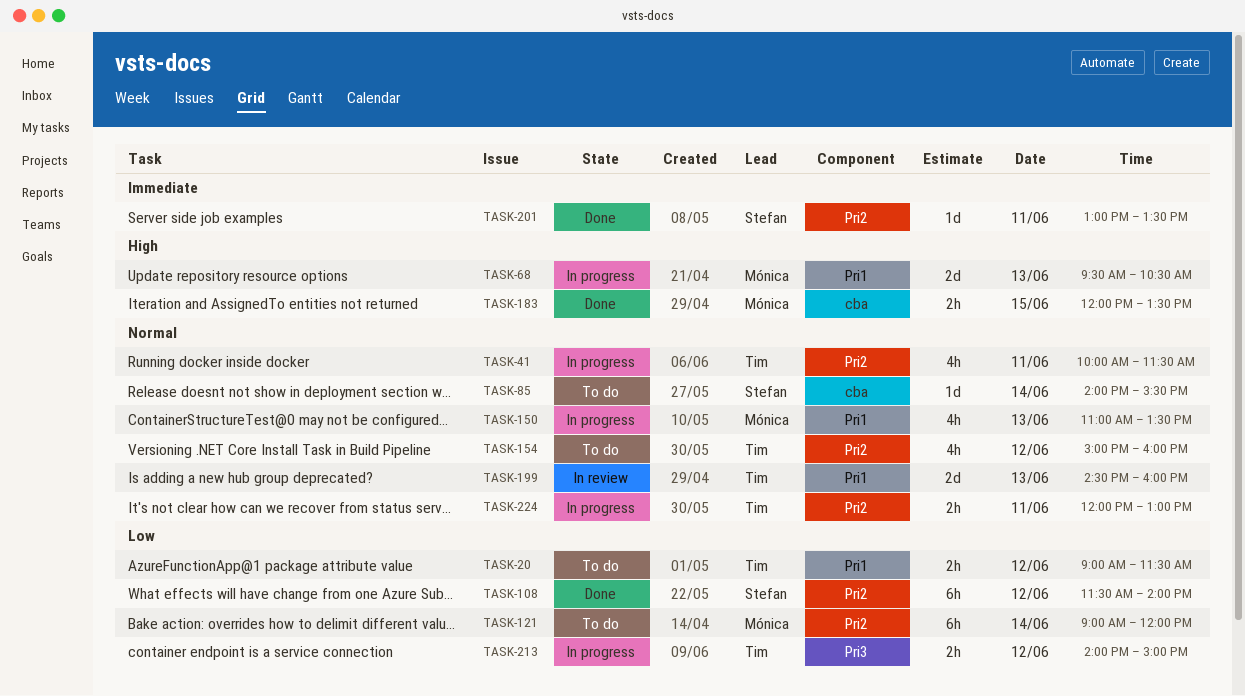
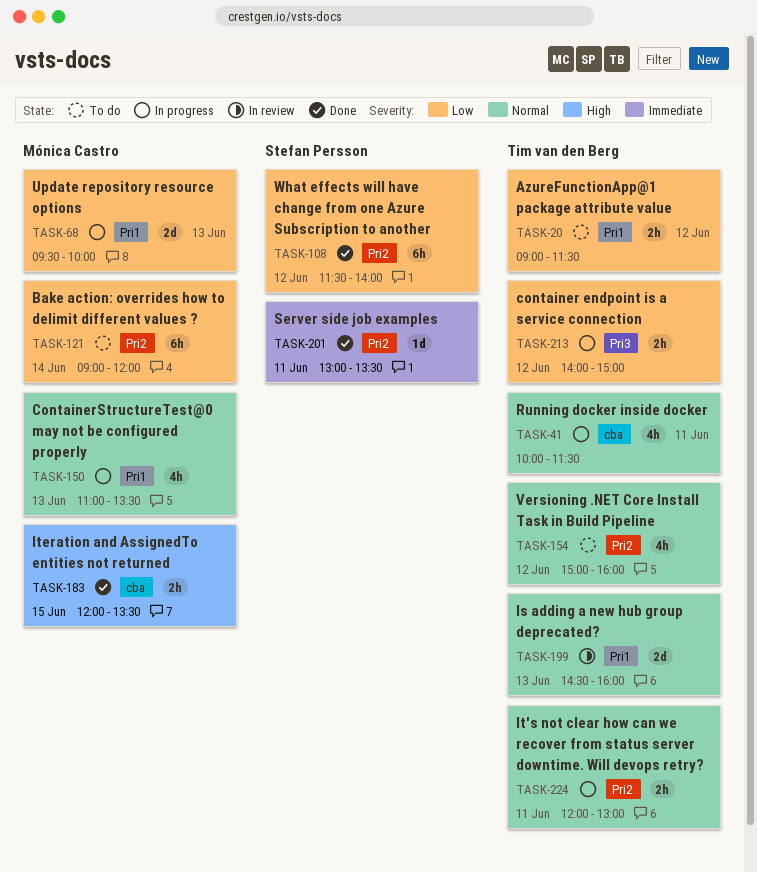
TASK-41, label: Pri2 -> cba
TASK-68, priority: High -> Low
TASK-68, ends: 10:30 -> 10:00
TASK-85: present -> none

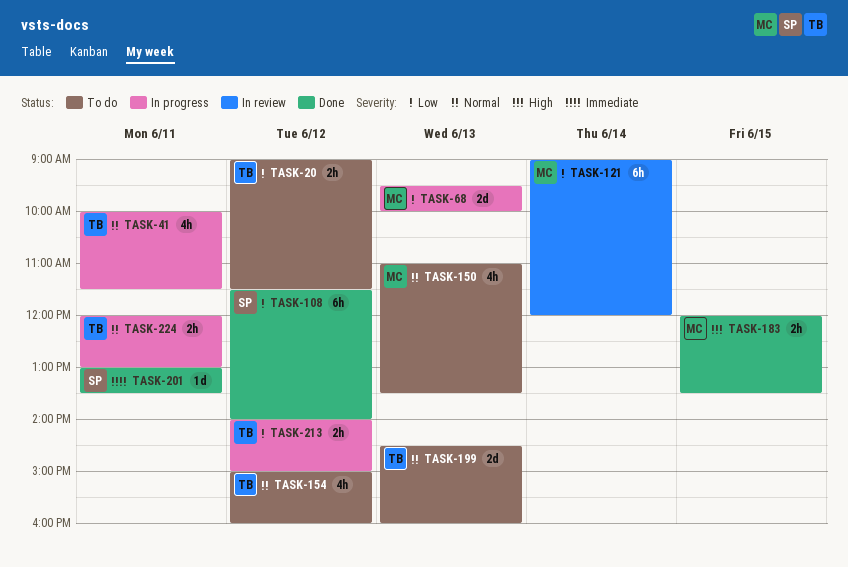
TASK-121, status: To do -> In review
TASK-150, status: In progress -> To do
TASK-199, status: In review -> To do

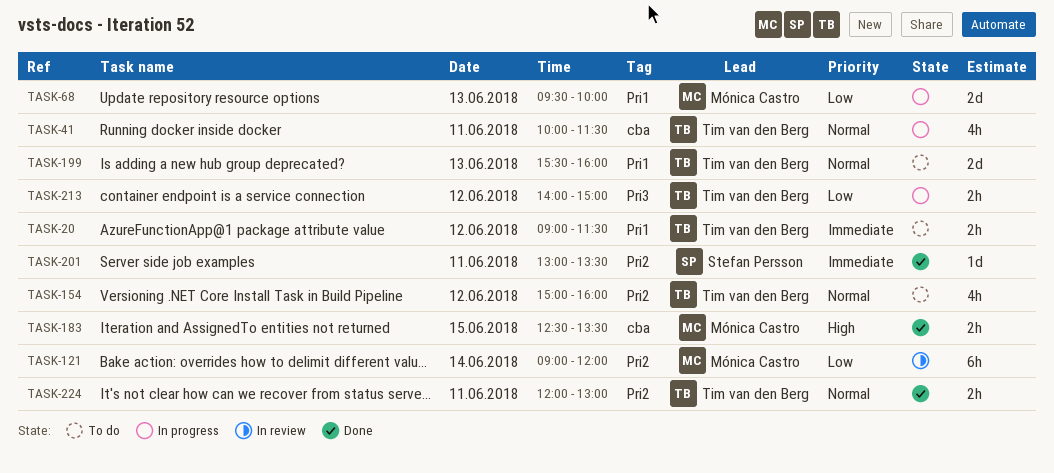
TASK-20, priority: Low -> Immediate
TASK-108: present -> none
TASK-150: present -> none
TASK-183, begins: 12:00 -> 12:30
TASK-199, begins: 14:30 -> 15:30
TASK-224, status: In progress -> Done

